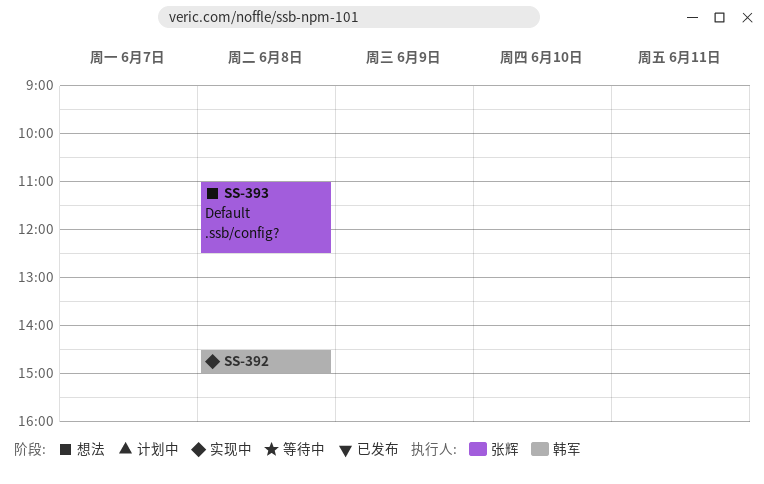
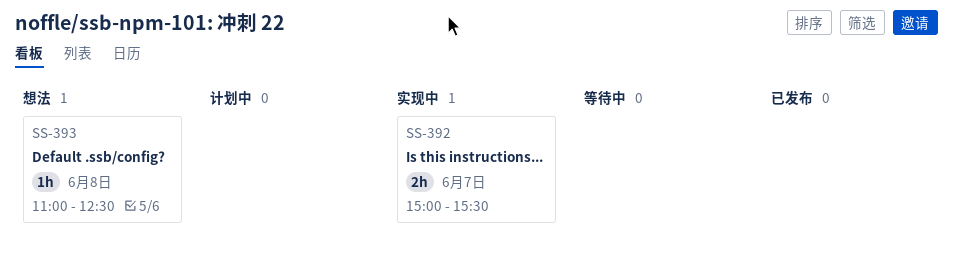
SS-392, day: Jun 8 -> Jun 7
SS-392, begins: 14:30 -> 15:00
SS-392, ends: 15:00 -> 15:30

